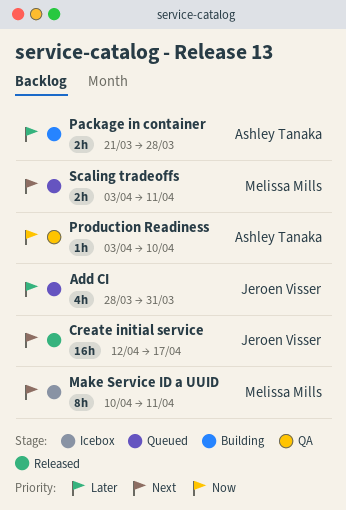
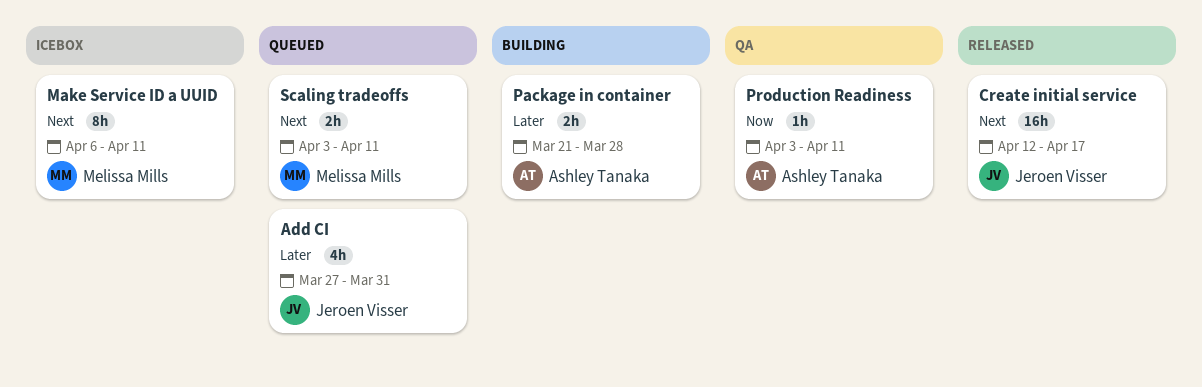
Add CI, start: Mar 28 -> Mar 27
Make Service ID a UUID, start: Apr 10 -> Apr 6
Production Readiness, due: Apr 10 -> Apr 11

